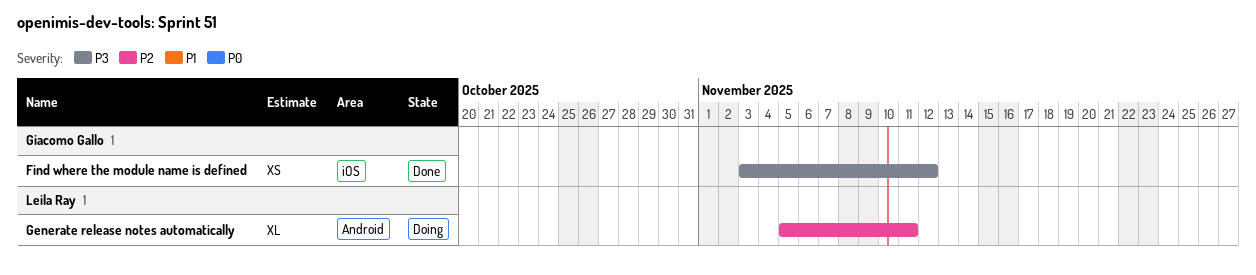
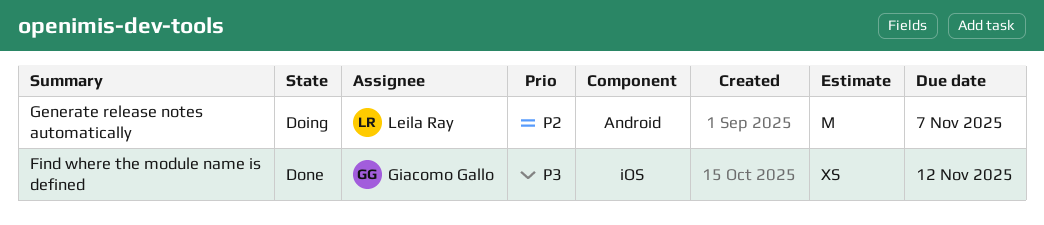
Generate release notes automatically, estimate: XL -> M
Generate release notes automatically, due: Nov 11 -> Nov 7

